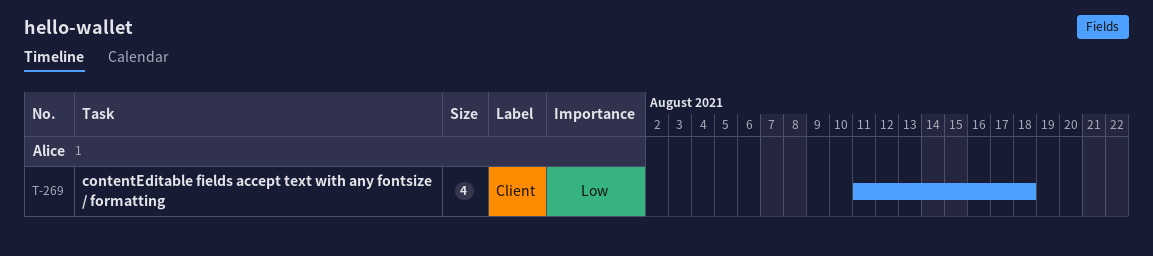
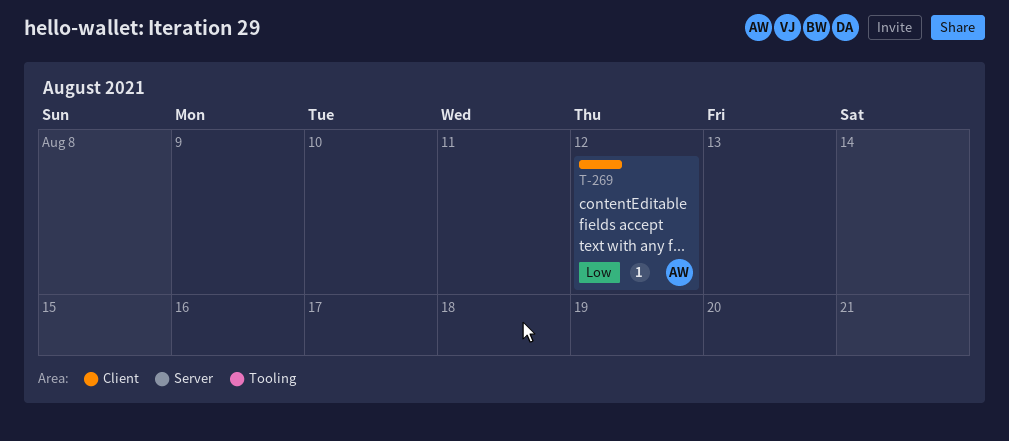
T-269, estimate: 4 -> 1
T-269, due: Aug 18 -> Aug 12

